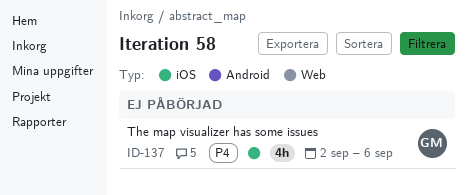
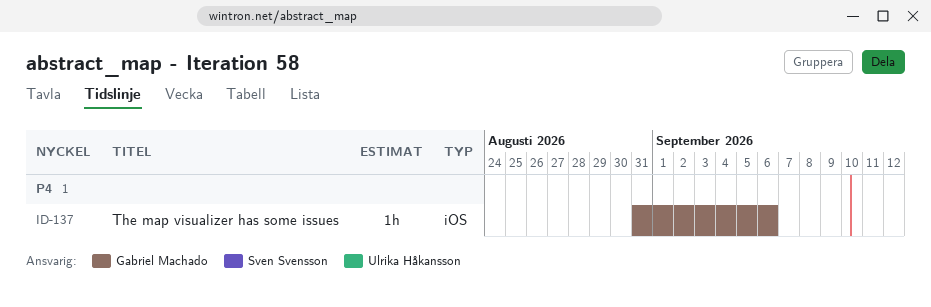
ID-137, estimate: 4h -> 1h
ID-137, start: Sep 2 -> Aug 31

